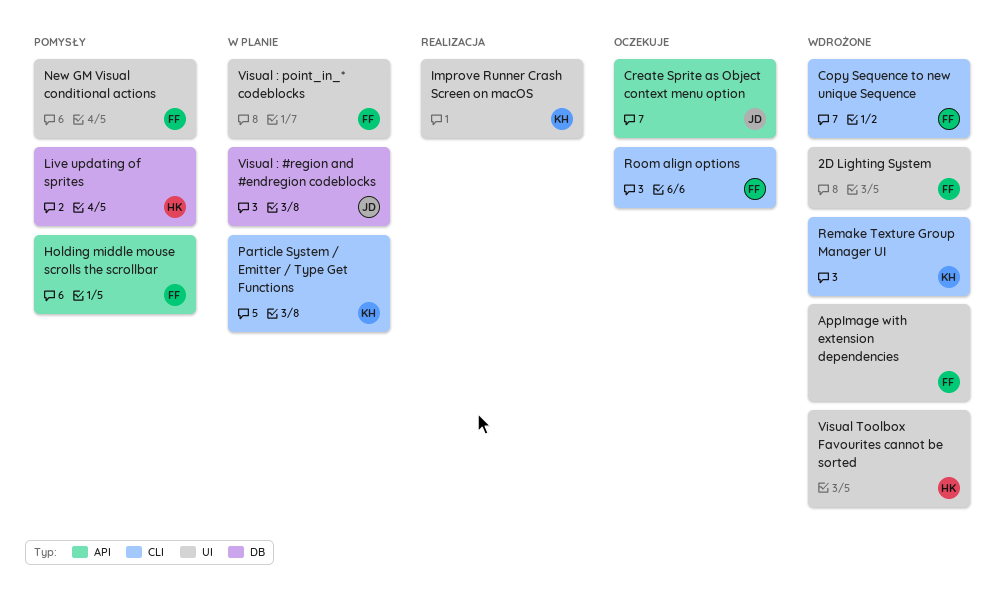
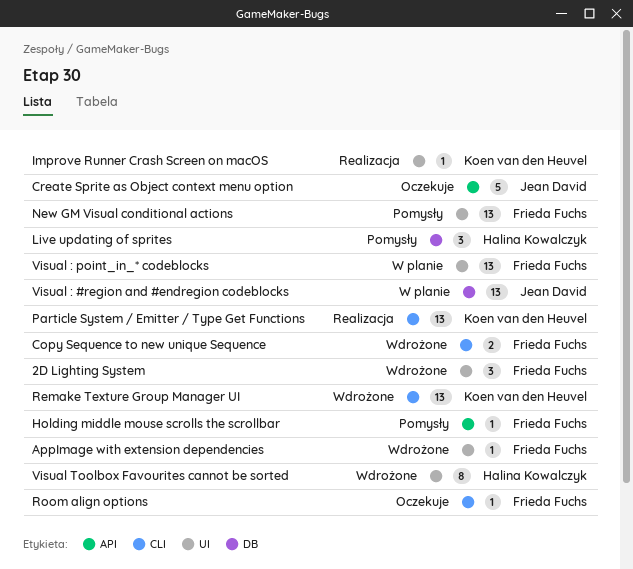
Particle System / Emitter / Type Get Functions, status: W planie -> Realizacja

